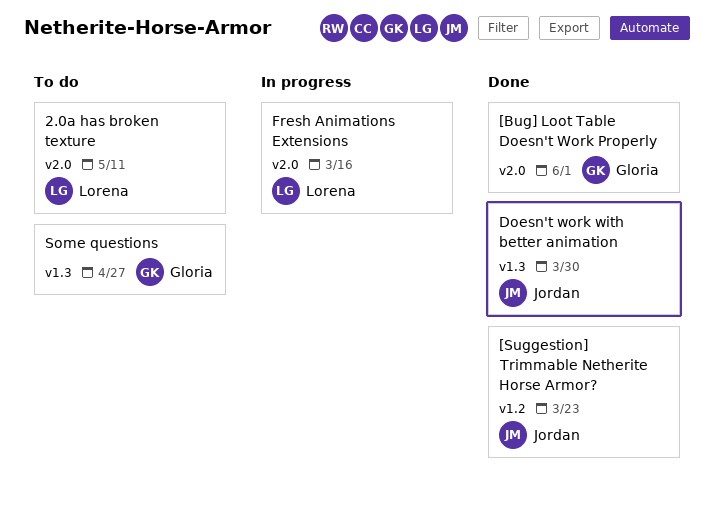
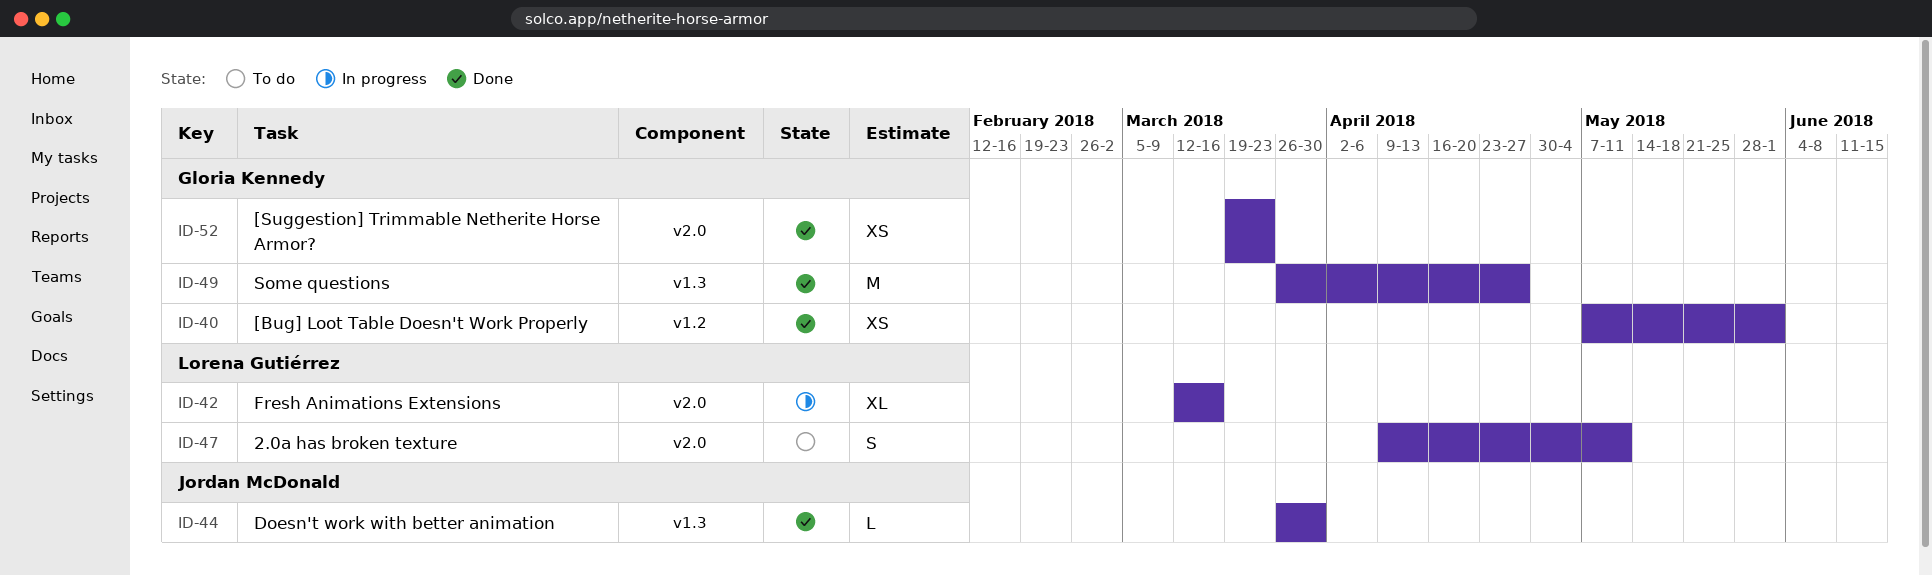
[Bug] Loot Table Doesn't Work Properly, label: v2.0 -> v1.2
[Suggestion] Trimmable Netherite Horse Armor?, owner: Jordan McDonald -> Gloria Kennedy
[Suggestion] Trimmable Netherite Horse Armor?, label: v1.2 -> v2.0
Some questions, status: To do -> Done

